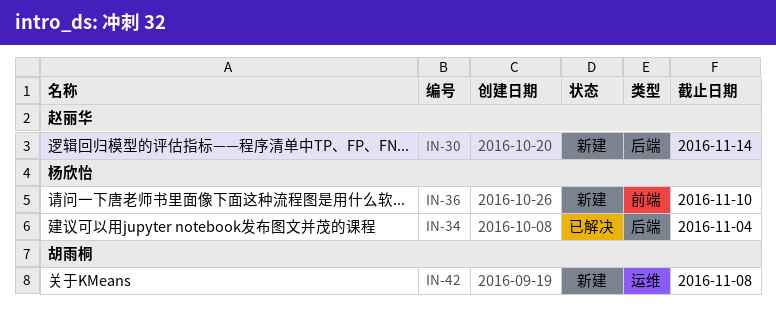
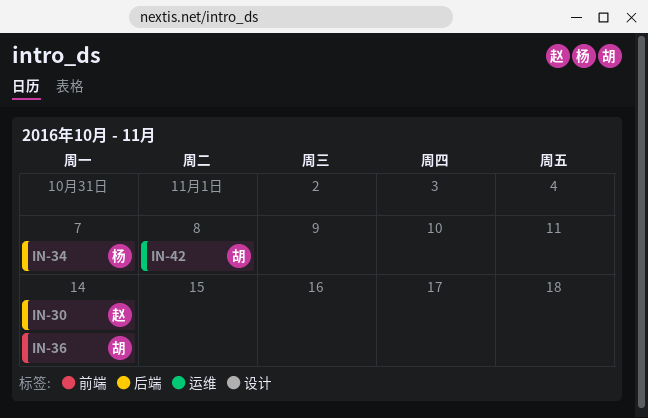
IN-34, due: Nov 4 -> Nov 7
IN-36, owner: 杨欣怡 -> 胡雨桐
IN-36, due: Nov 10 -> Nov 14

